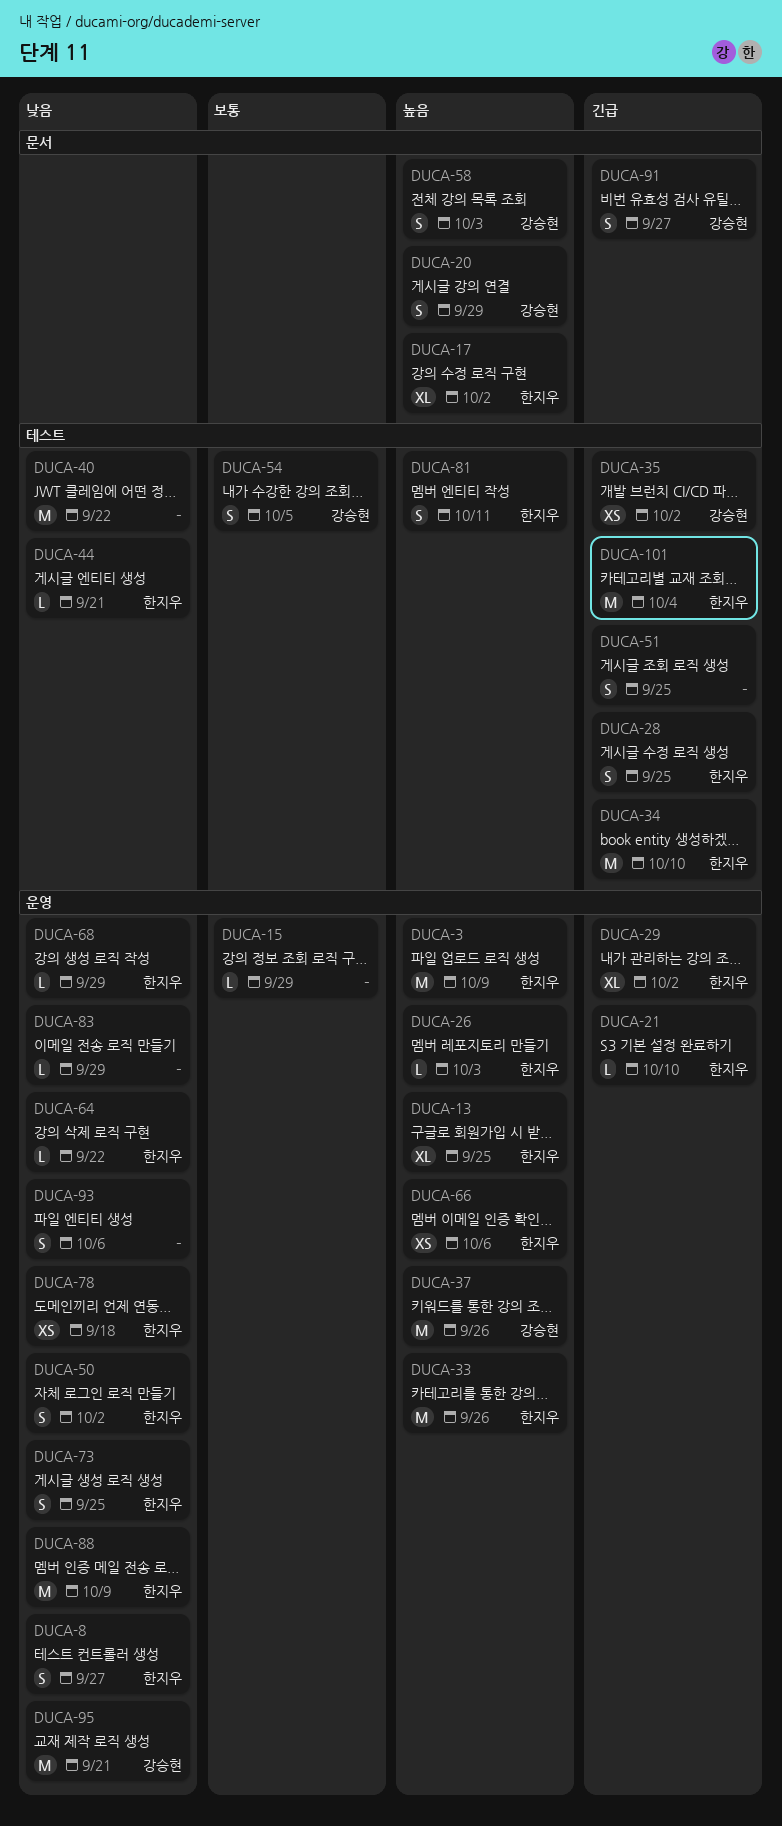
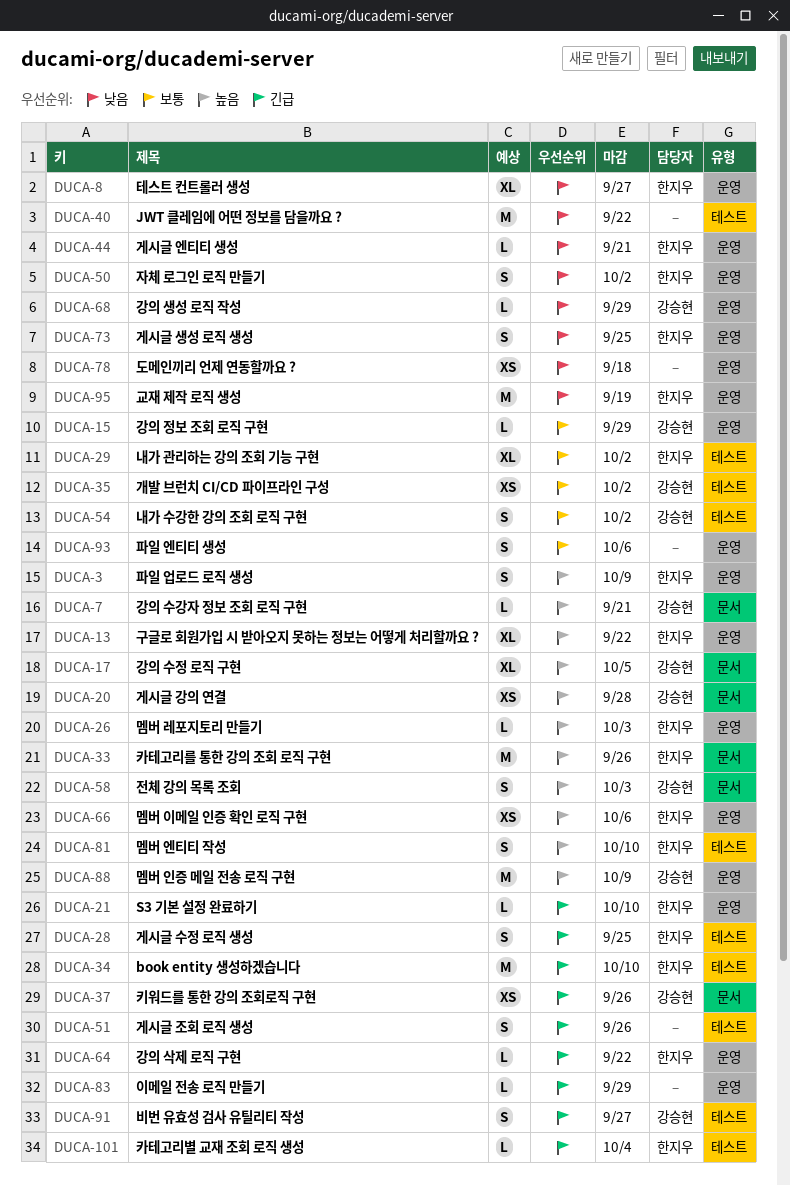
DUCA-3, estimate: M -> S
DUCA-7: none -> present
DUCA-8, estimate: S -> XL
DUCA-13, due: Sep 25 -> Sep 22
DUCA-15, owner: none -> 강승현
DUCA-17, owner: 한지우 -> 강승현
DUCA-17, due: Oct 2 -> Oct 5
DUCA-20, estimate: S -> XS
DUCA-20, due: Sep 29 -> Sep 28
DUCA-29, priority: 긴급 -> 보통
DUCA-29, label: 운영 -> 테스트
DUCA-33, label: 운영 -> 문서
DUCA-35, priority: 긴급 -> 보통
DUCA-37, priority: 높음 -> 긴급
DUCA-37, label: 운영 -> 문서
DUCA-37, estimate: M -> XS
DUCA-44, label: 테스트 -> 운영
DUCA-51, due: Sep 25 -> Sep 26
DUCA-54, due: Oct 5 -> Oct 2
DUCA-64, priority: 낮음 -> 긴급
DUCA-68, owner: 한지우 -> 강승현
DUCA-78, owner: 한지우 -> none
DUCA-81, due: Oct 11 -> Oct 10
DUCA-83, priority: 낮음 -> 긴급
DUCA-88, owner: 한지우 -> 강승현
DUCA-88, priority: 낮음 -> 높음
DUCA-91, label: 문서 -> 테스트
DUCA-93, priority: 낮음 -> 보통
DUCA-95, owner: 강승현 -> 한지우
DUCA-95, due: Sep 21 -> Sep 19
DUCA-101, estimate: M -> L

